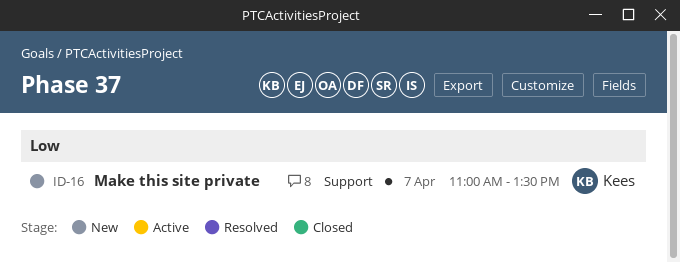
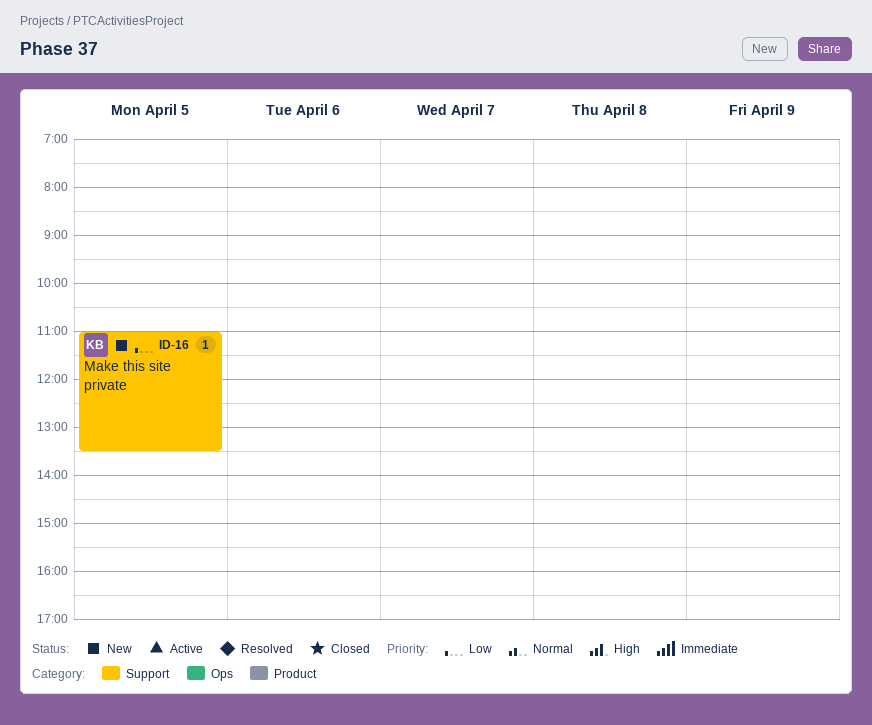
ID-16, day: Apr 7 -> Apr 5

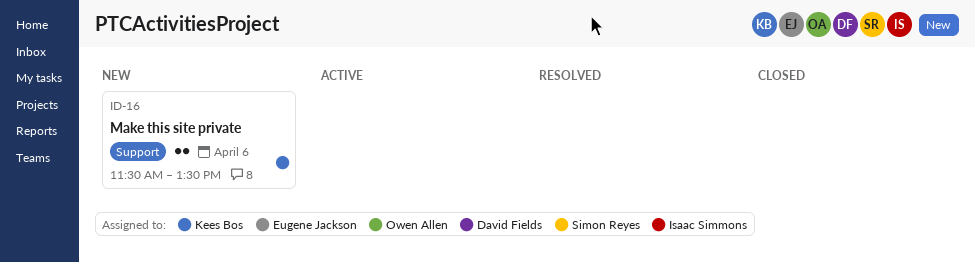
ID-16, estimate: 1 -> 2
ID-16, day: Apr 5 -> Apr 6
ID-16, begins: 11:00 -> 11:30

